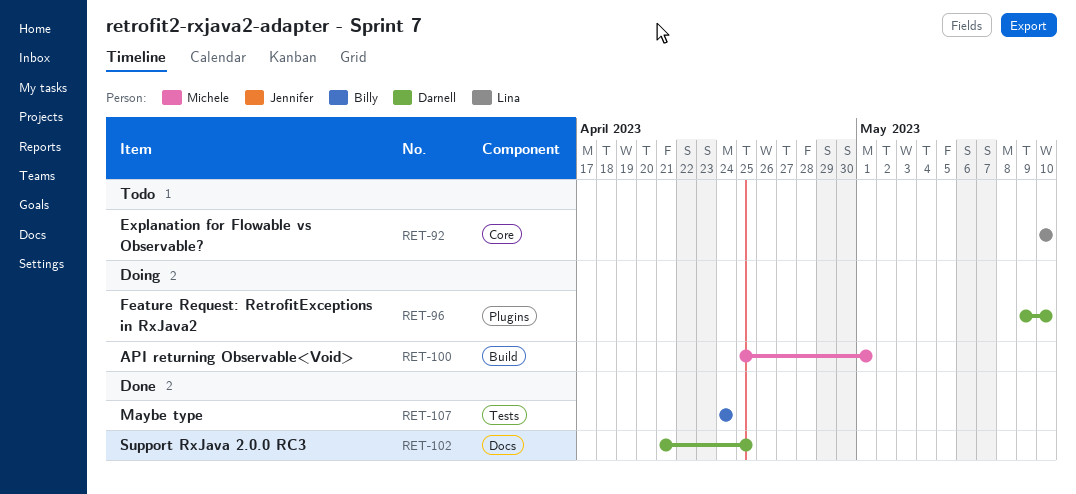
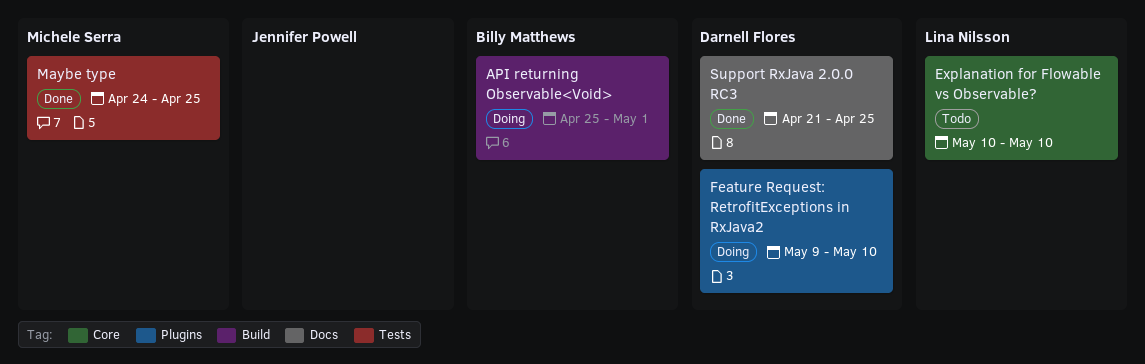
API returning Observable<Void>, owner: Michele Serra -> Billy Matthews
Maybe type, owner: Billy Matthews -> Michele Serra
Maybe type, due: Apr 24 -> Apr 25

